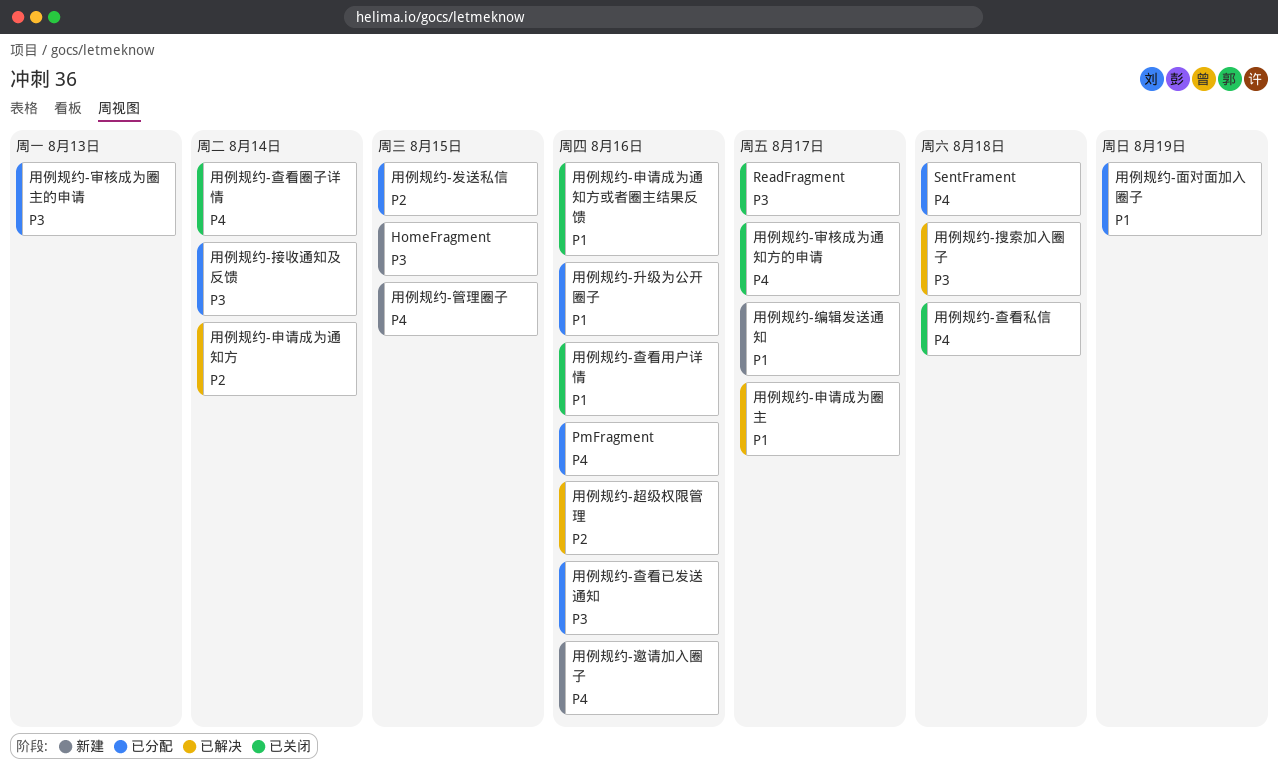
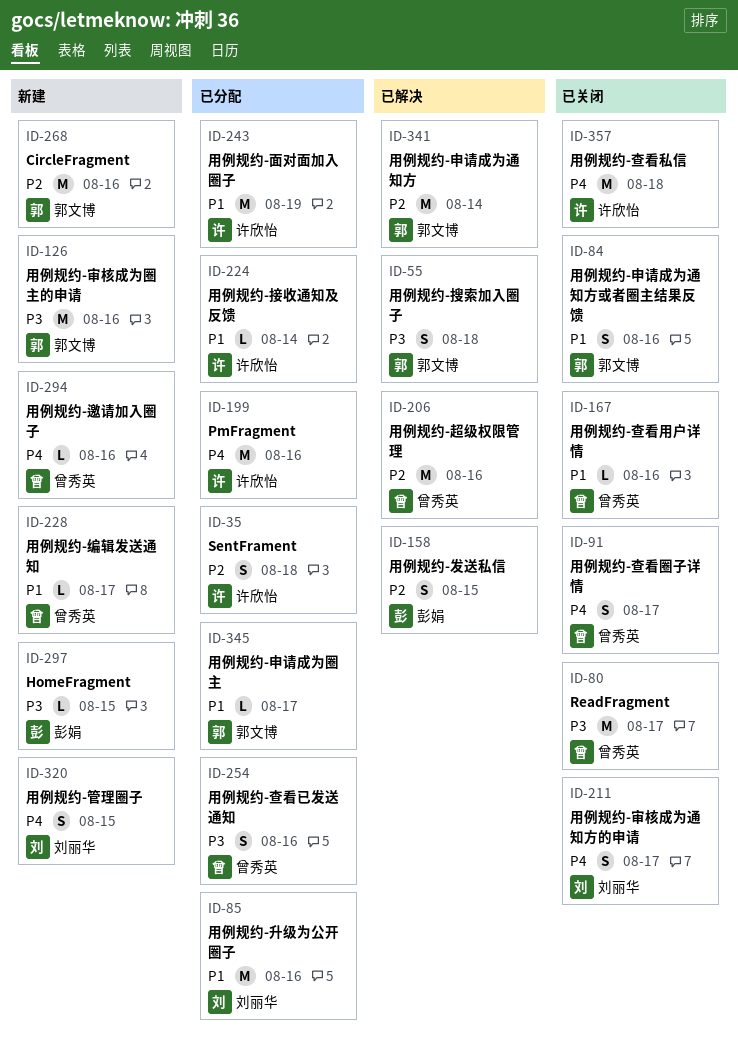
CircleFragment: none -> present
SentFrament, priority: P4 -> P2
用例规约-发送私信, status: 已分配 -> 已解决
用例规约-审核成为圈主的申请, status: 已分配 -> 新建
用例规约-审核成为圈主的申请, due: Aug 13 -> Aug 16
用例规约-接收通知及反馈, priority: P3 -> P1
用例规约-查看圈子详情, due: Aug 14 -> Aug 17
用例规约-申请成为圈主, status: 已解决 -> 已分配

